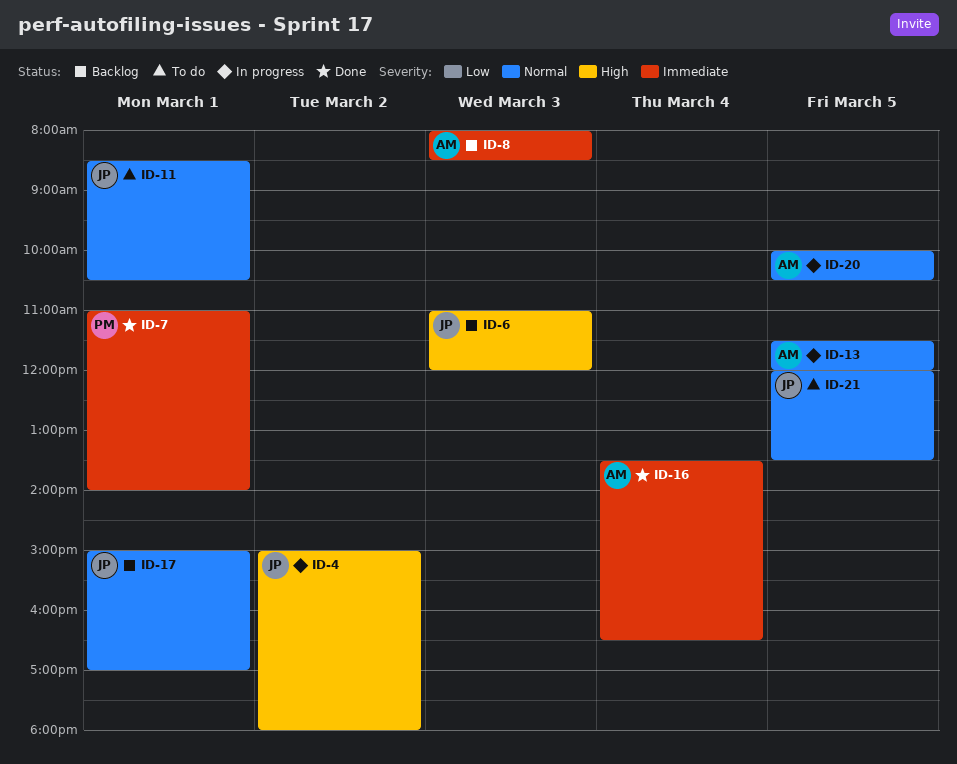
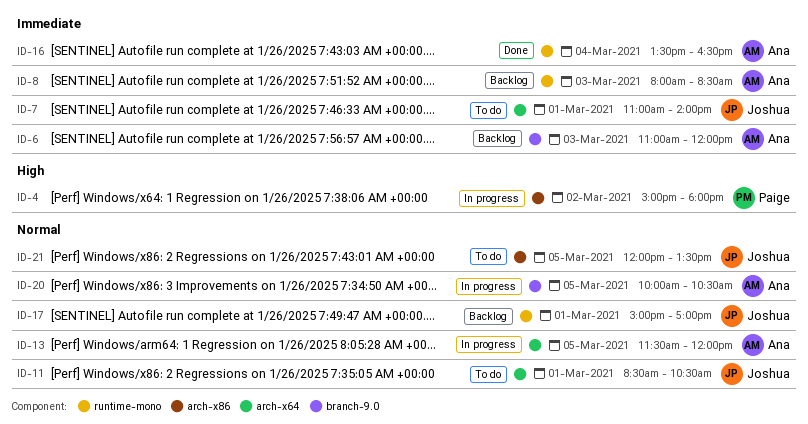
ID-4, owner: Joshua -> Paige
ID-6, owner: Joshua -> Ana
ID-6, priority: High -> Immediate
ID-7, status: Done -> To do
ID-7, owner: Paige -> Joshua

